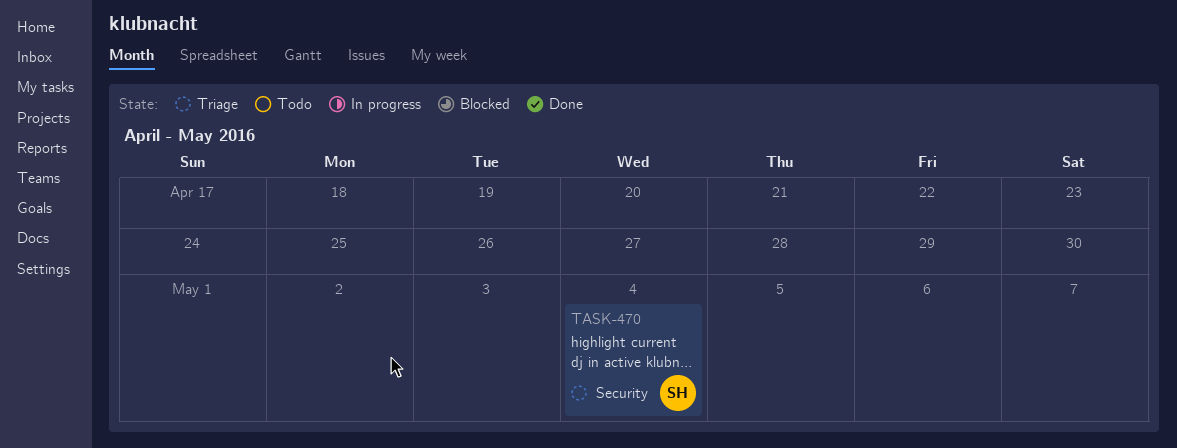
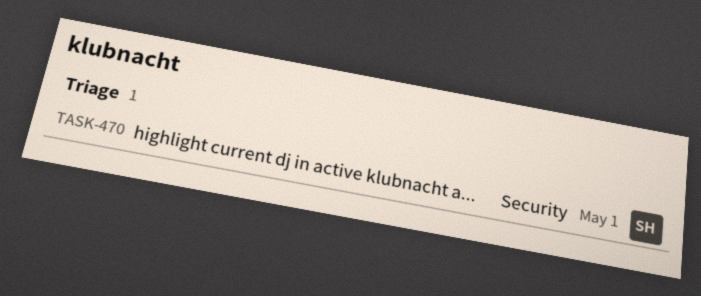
TASK-470, due: May 4 -> May 1

